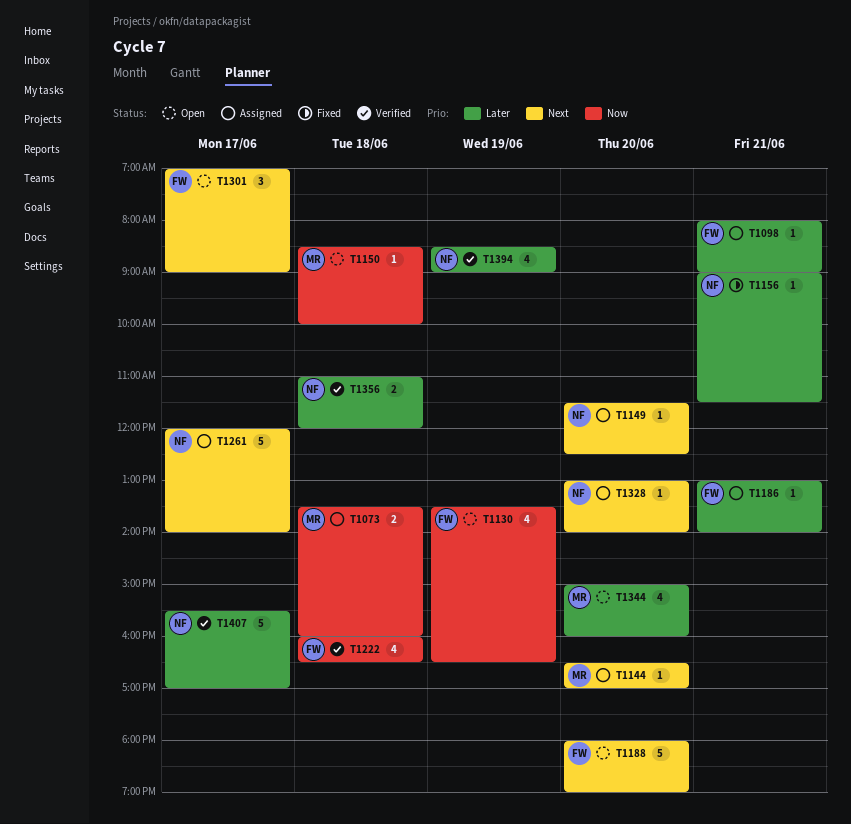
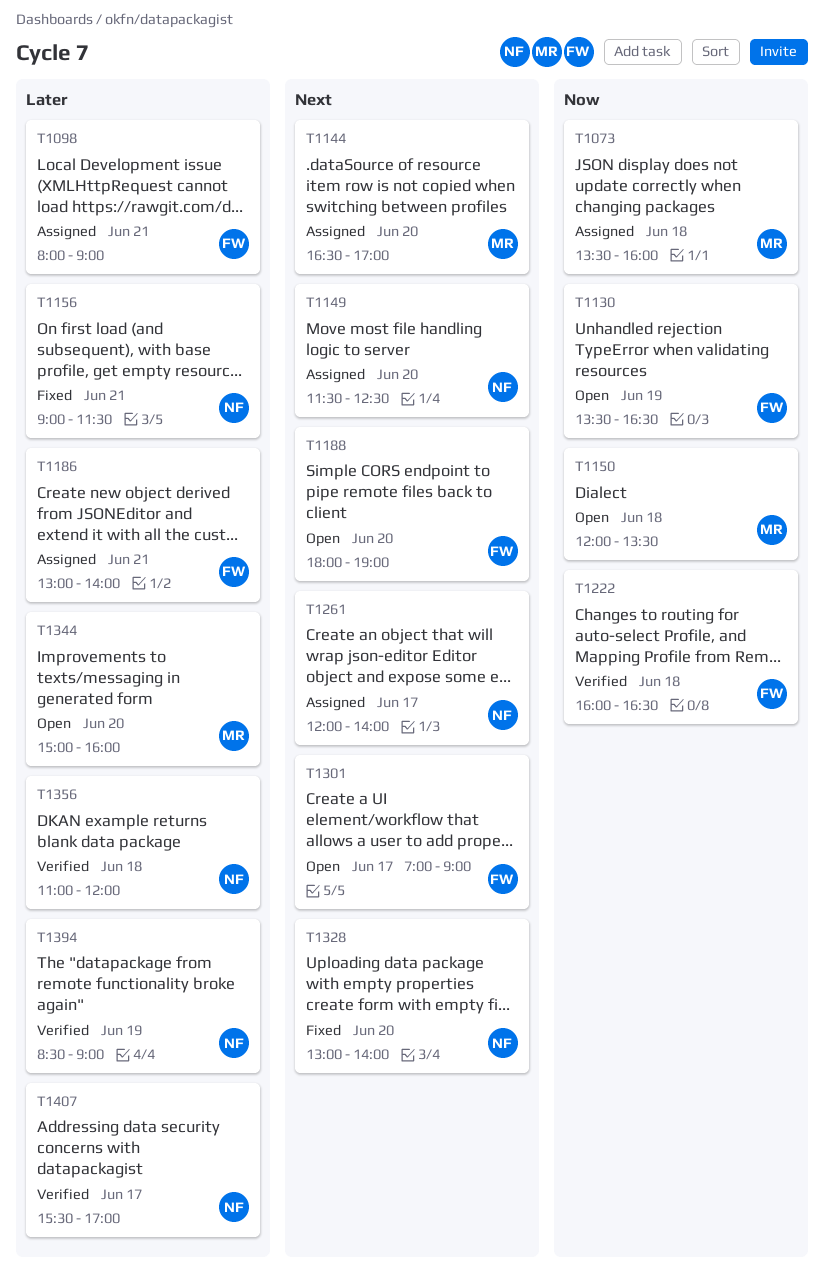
T1150, begins: 08:30 -> 12:00
T1150, ends: 10:00 -> 13:30
T1328, status: Assigned -> Fixed

